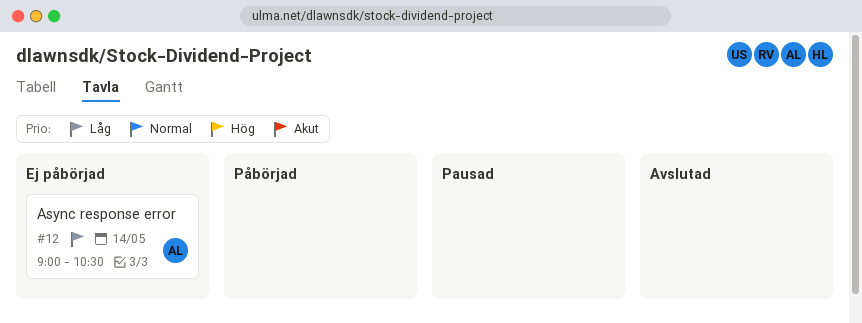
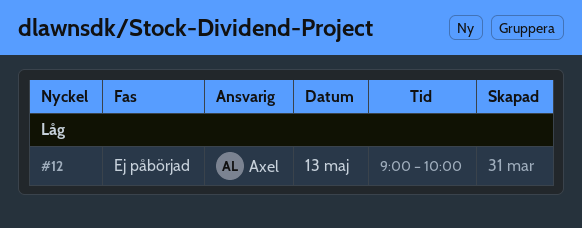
#12, day: May 14 -> May 13
#12, ends: 10:30 -> 10:00

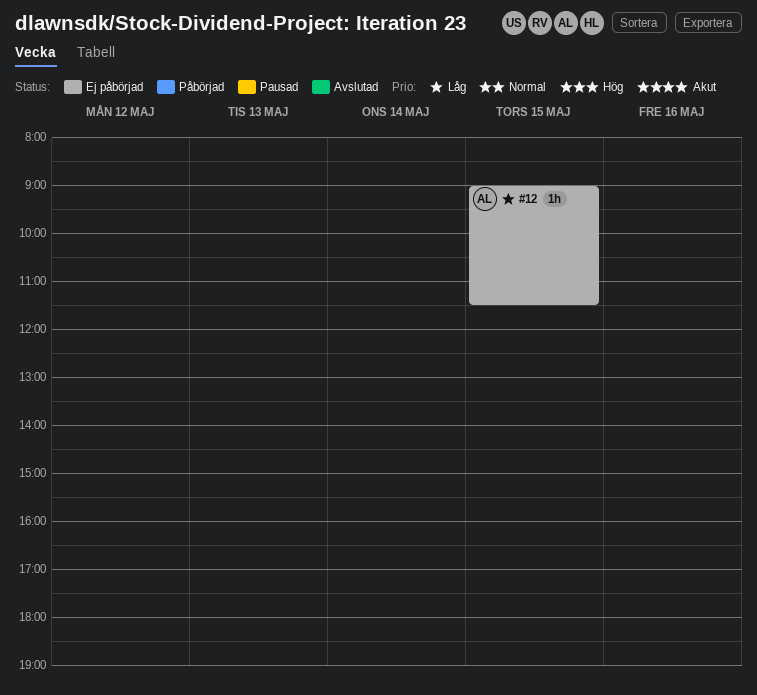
#12, day: May 13 -> May 15
#12, ends: 10:00 -> 11:30

